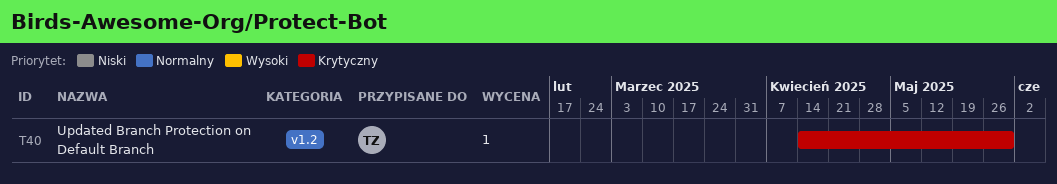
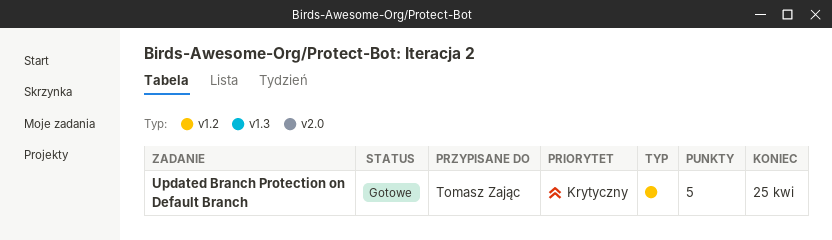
Updated Branch Protection on Default Branch, estimate: 1 -> 5
Updated Branch Protection on Default Branch, due: May 30 -> Apr 25

